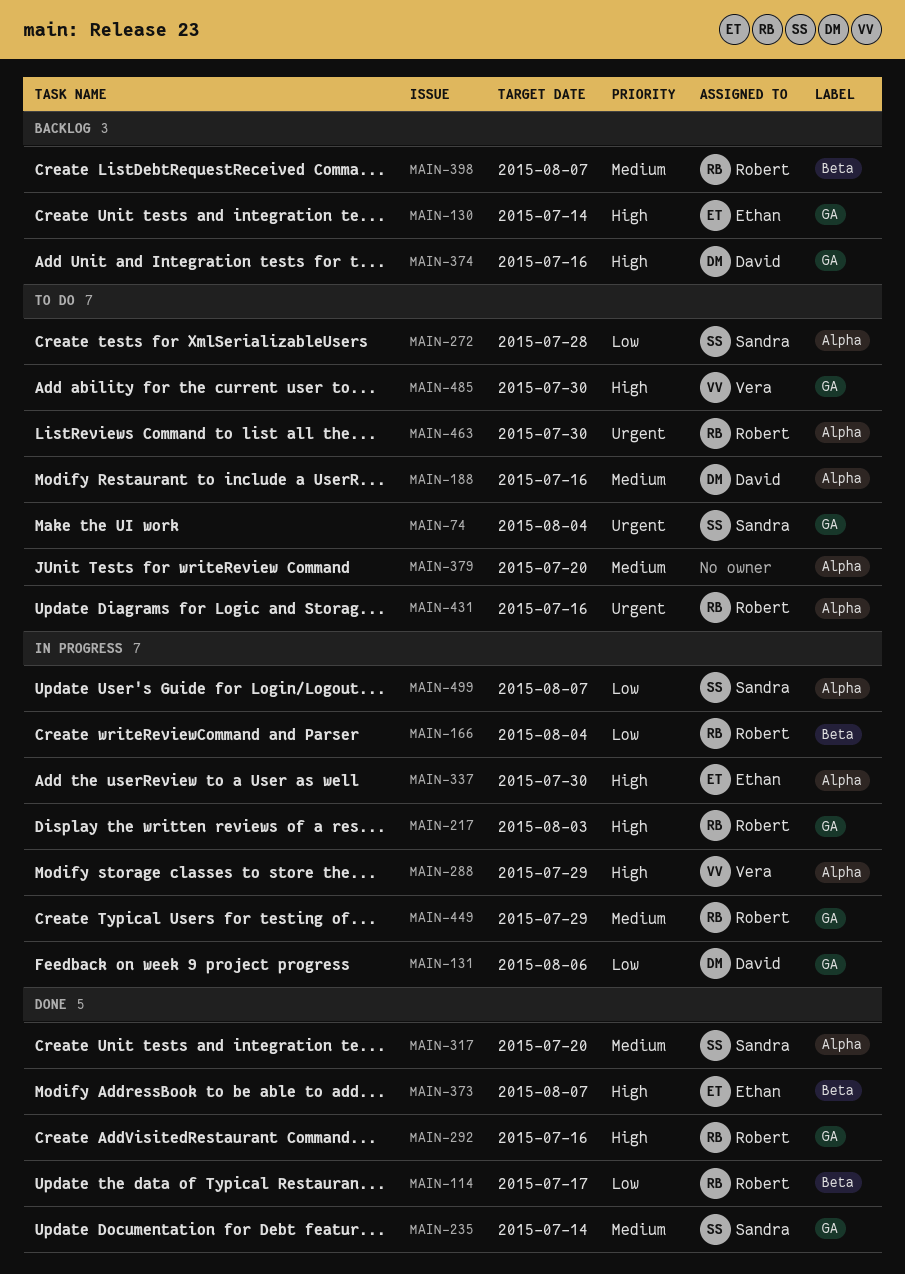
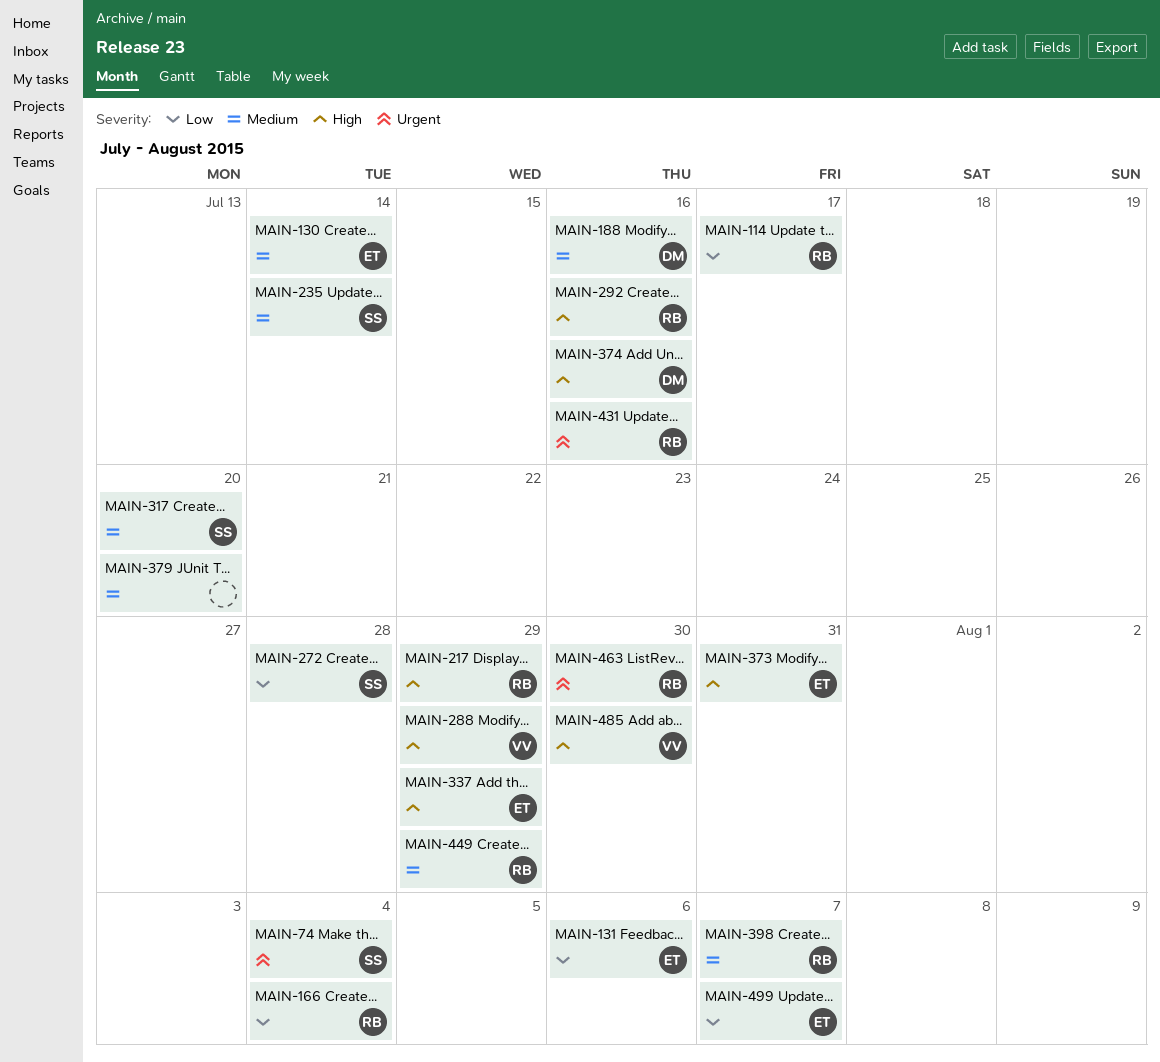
MAIN-130, priority: High -> Medium
MAIN-131, owner: David -> Ethan
MAIN-217, due: Aug 3 -> Jul 29
MAIN-337, due: Jul 30 -> Jul 29
MAIN-373, due: Aug 7 -> Jul 31
MAIN-499, owner: Sandra -> Ethan

